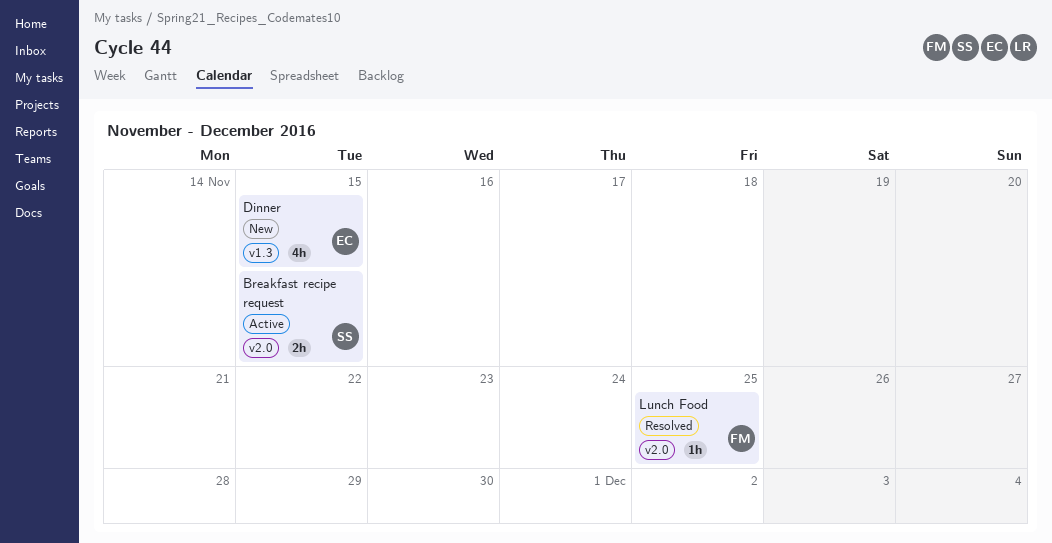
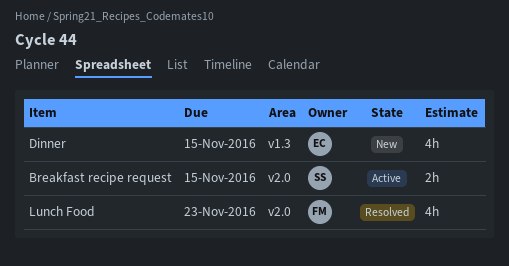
Lunch Food, estimate: 1h -> 4h
Lunch Food, due: Nov 25 -> Nov 23

